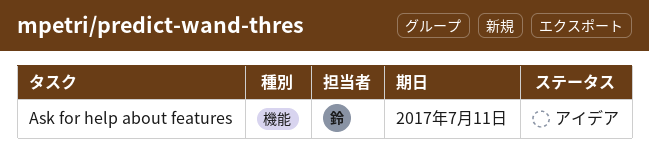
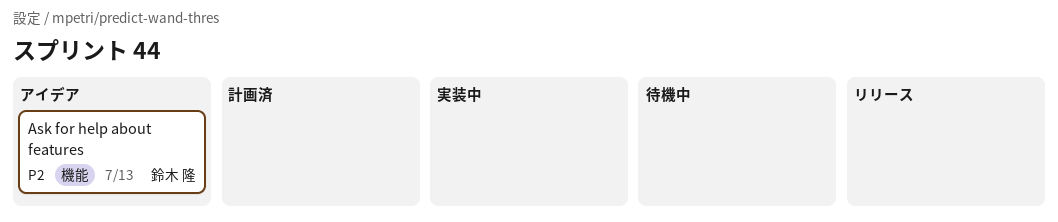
Ask for help about features, due: Jul 11 -> Jul 13

